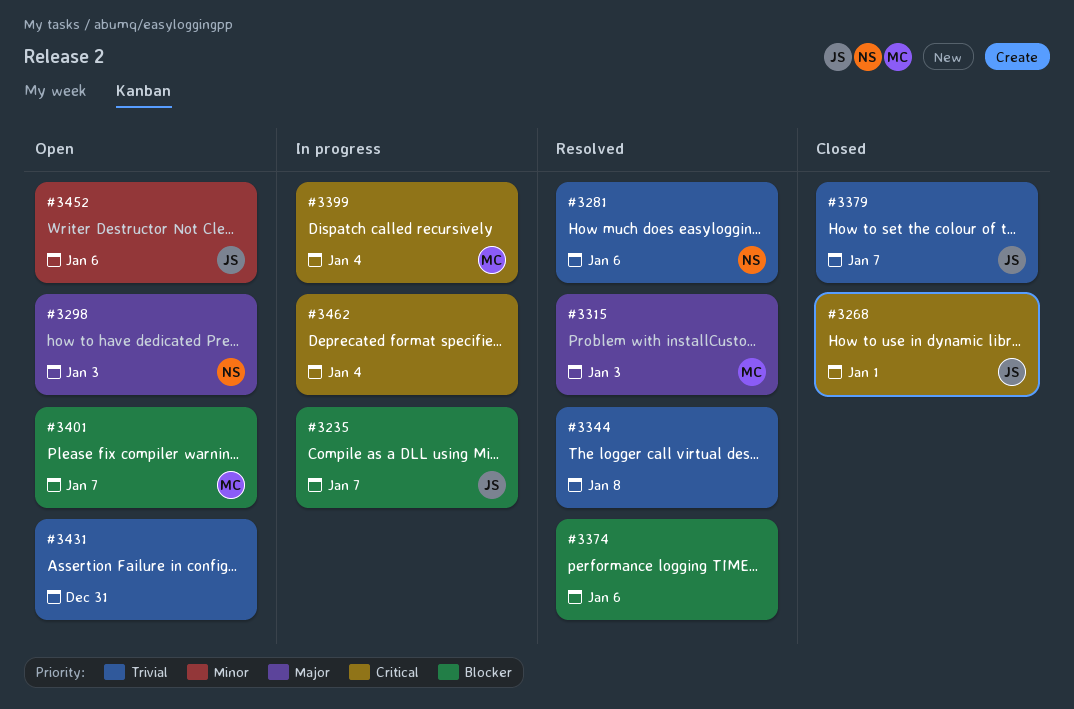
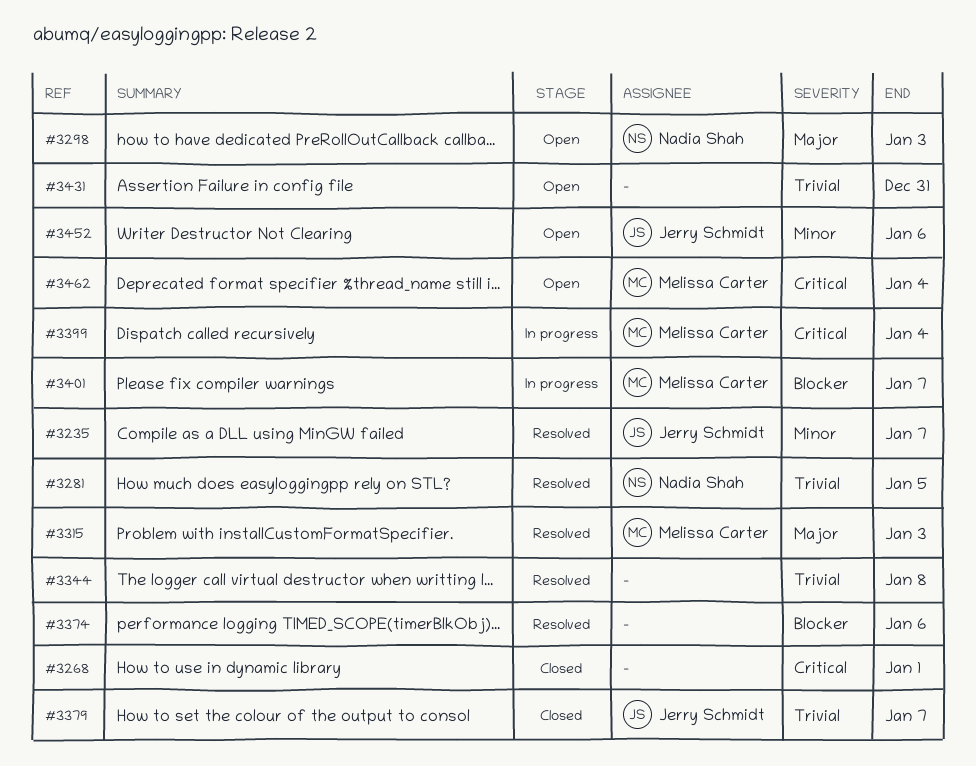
#3235, status: In progress -> Resolved
#3235, priority: Blocker -> Minor
#3268, owner: Jerry Schmidt -> none
#3281, due: Jan 6 -> Jan 5
#3401, status: Open -> In progress
#3462, status: In progress -> Open
#3462, owner: none -> Melissa Carter

